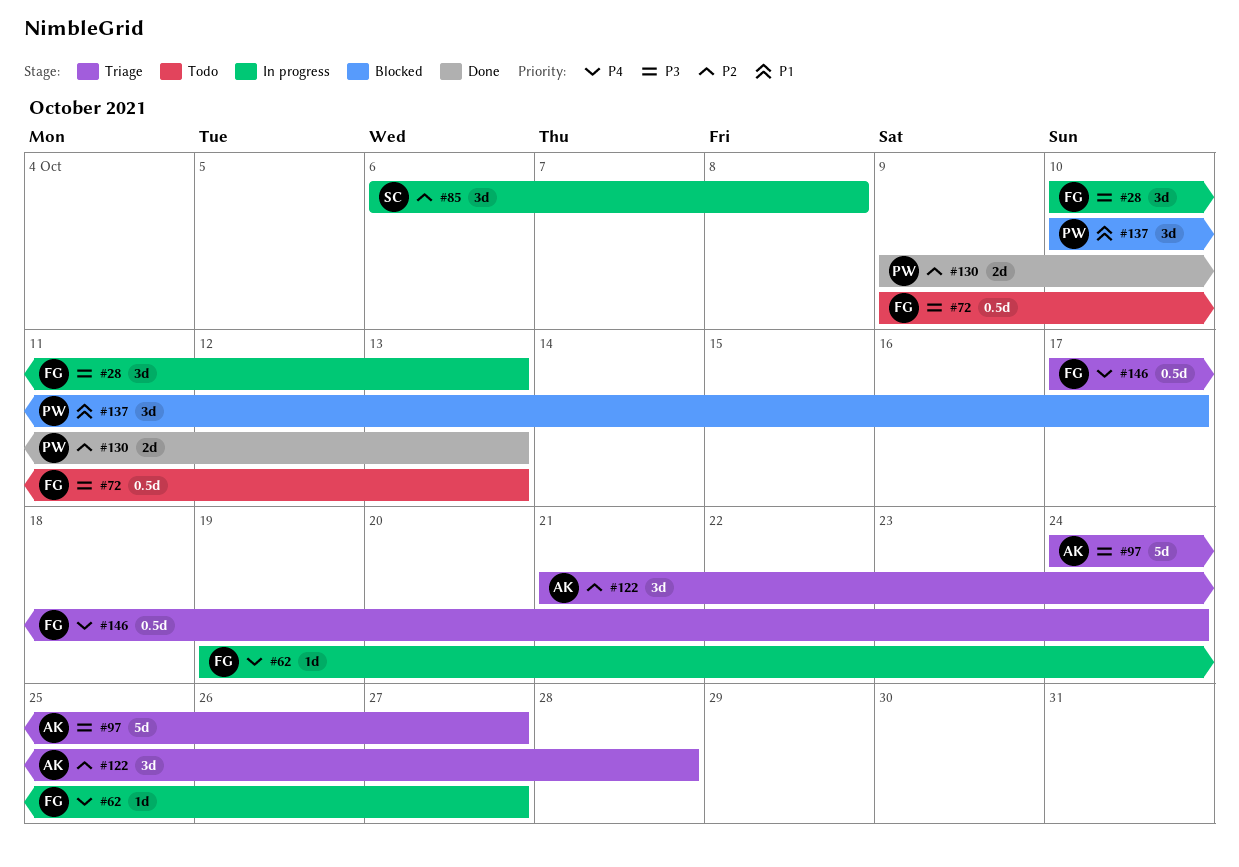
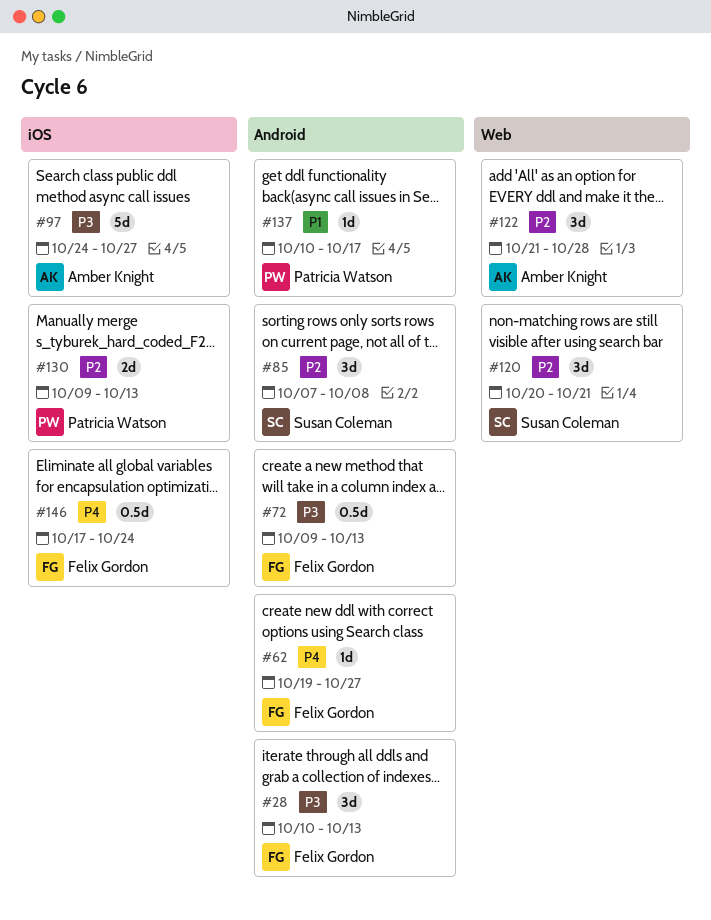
#85, start: Oct 6 -> Oct 7
#120: none -> present
#137, estimate: 3d -> 1d

